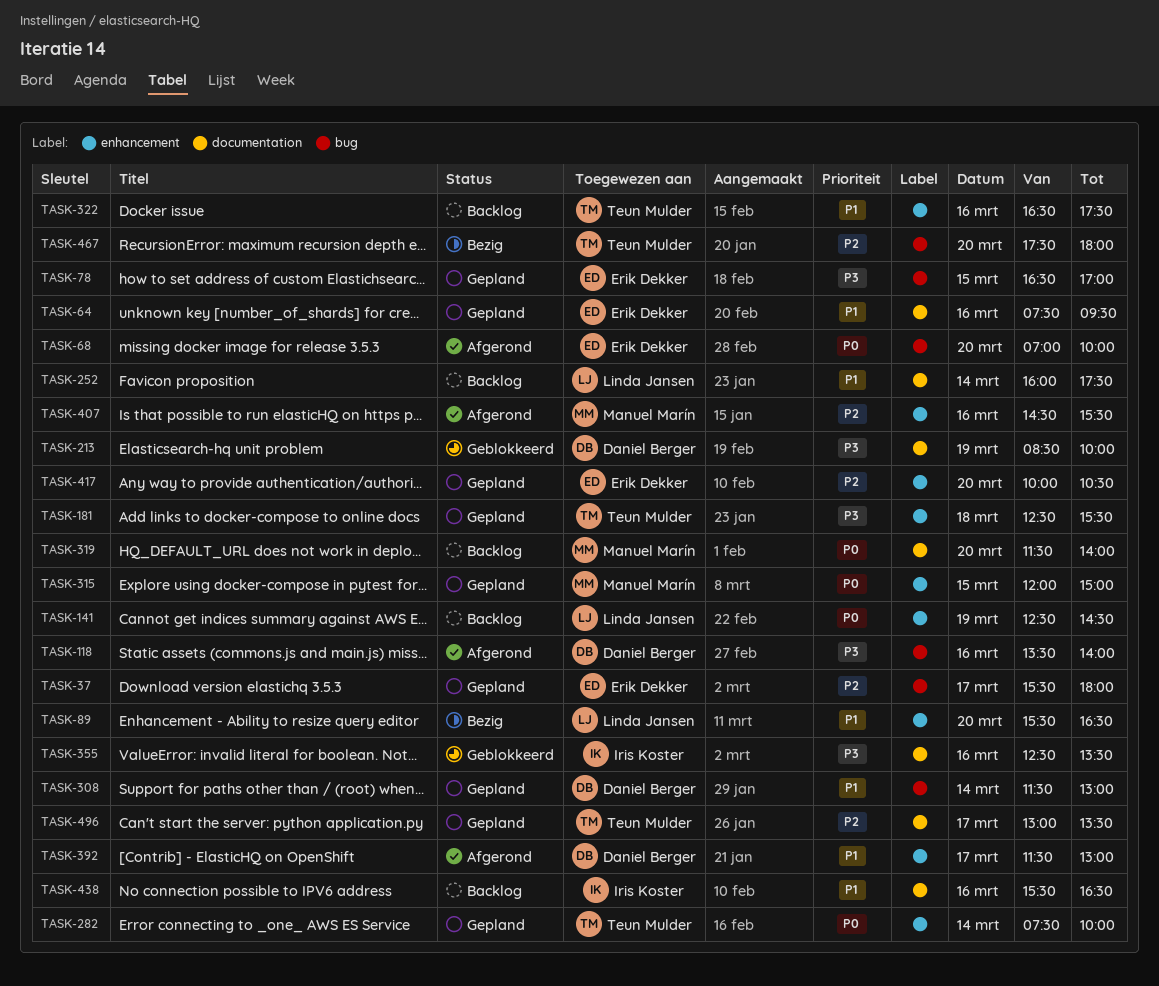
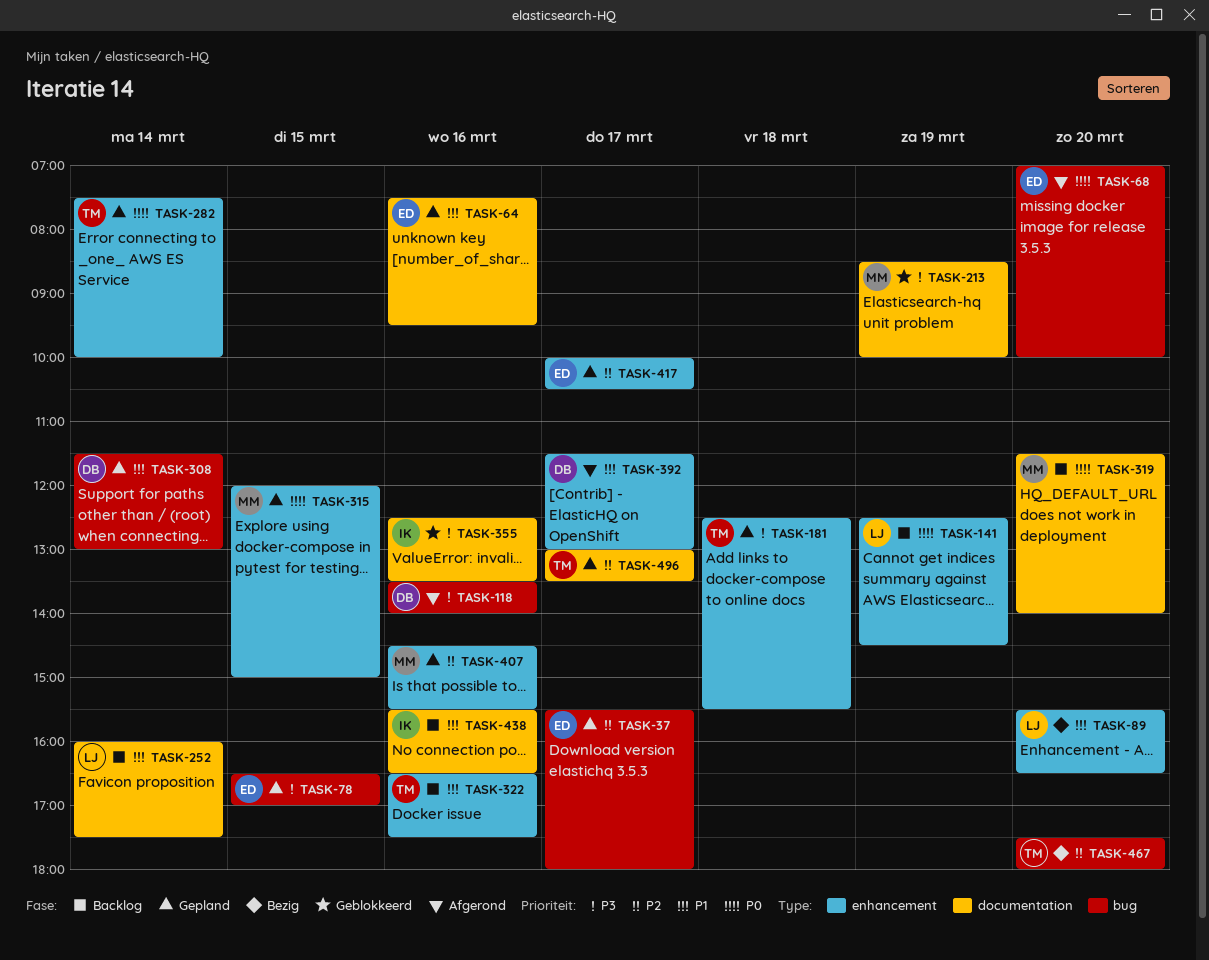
TASK-213, owner: Daniel Berger -> Manuel Marín
TASK-407, status: Afgerond -> Gepland
TASK-417, day: Mar 20 -> Mar 17

